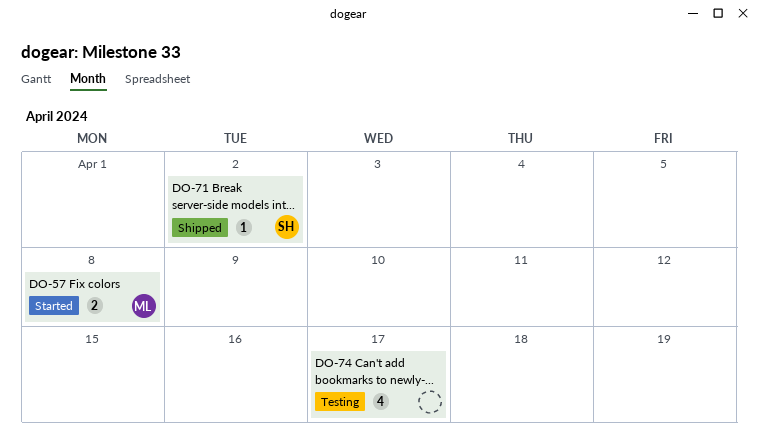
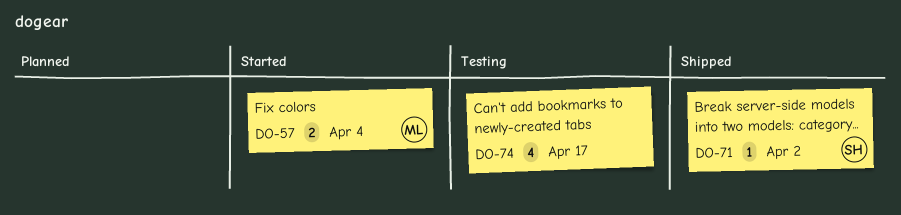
DO-57, due: Apr 8 -> Apr 4

